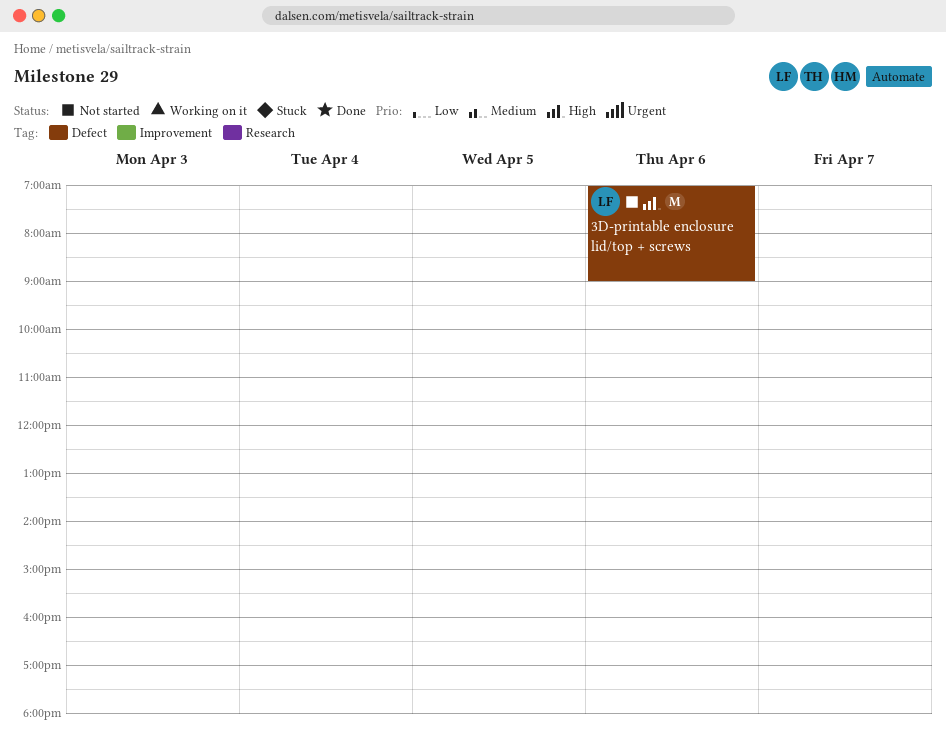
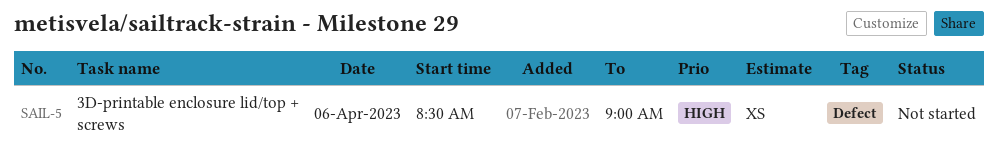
3D-printable enclosure lid/top + screws, estimate: M -> XS
3D-printable enclosure lid/top + screws, begins: 07:00 -> 08:30

